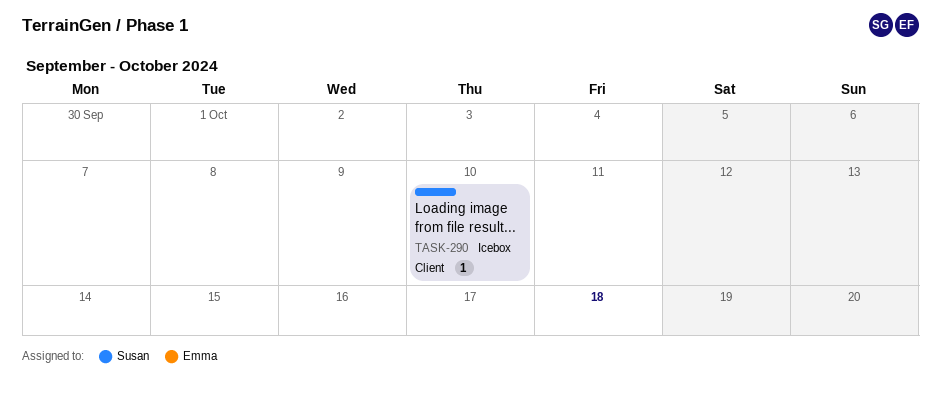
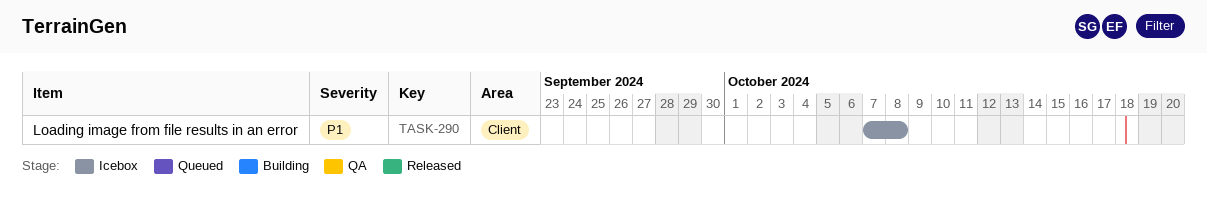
TASK-290, due: Oct 10 -> Oct 8

